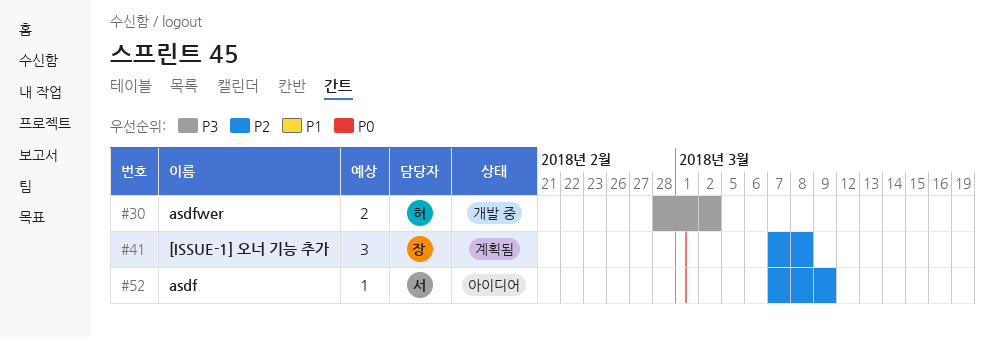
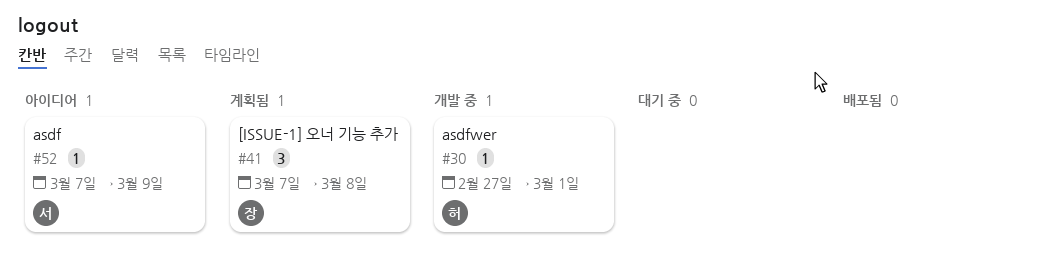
#30, estimate: 2 -> 1
#30, start: Feb 28 -> Feb 27
#30, due: Mar 2 -> Mar 1

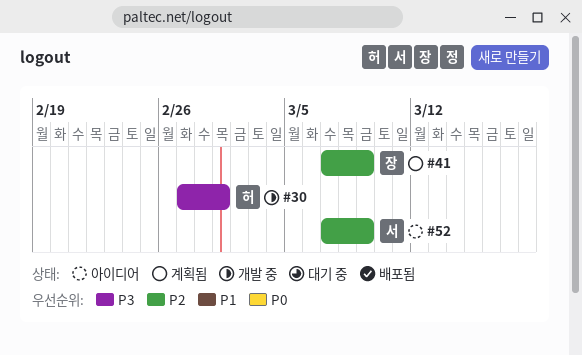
#41, due: Mar 8 -> Mar 9

